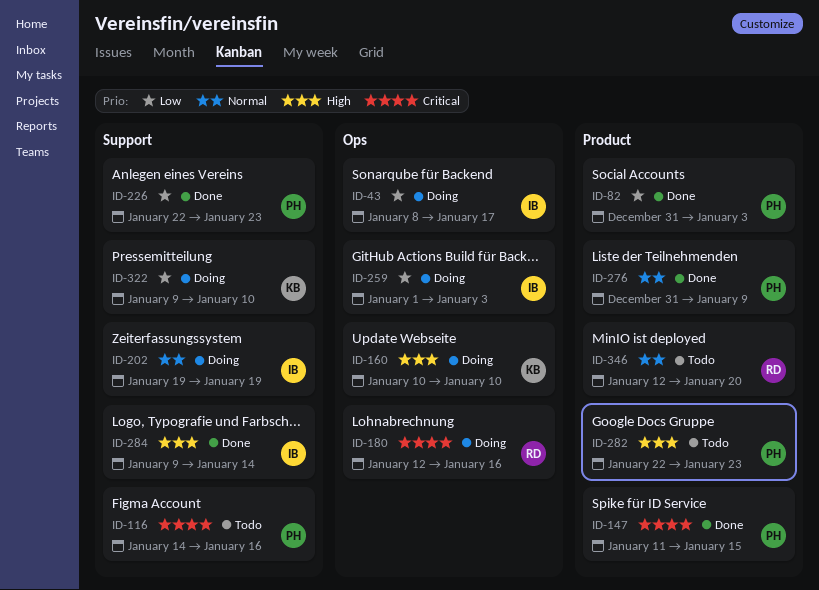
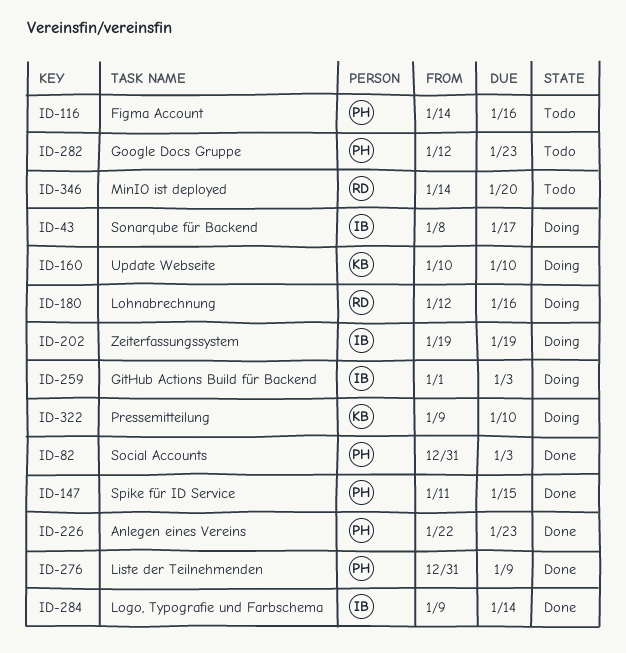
ID-282, start: Jan 22 -> Jan 12
ID-346, start: Jan 12 -> Jan 14

